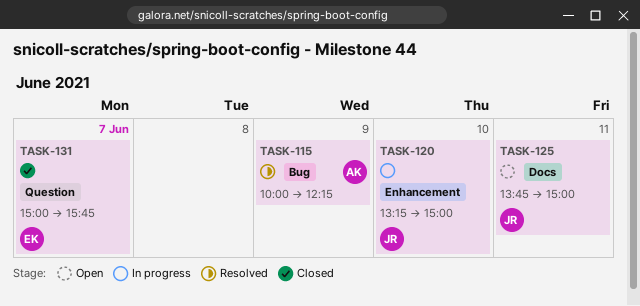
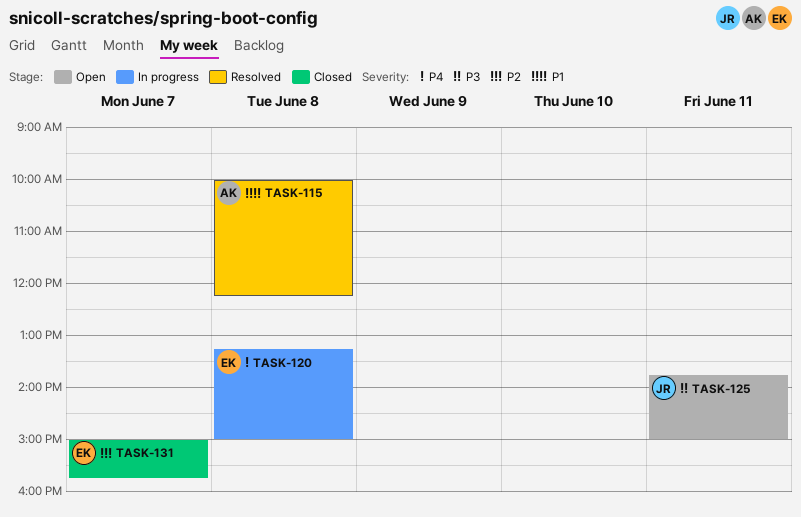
TASK-115, day: Jun 9 -> Jun 8
TASK-120, owner: JR -> EK
TASK-120, day: Jun 10 -> Jun 8

